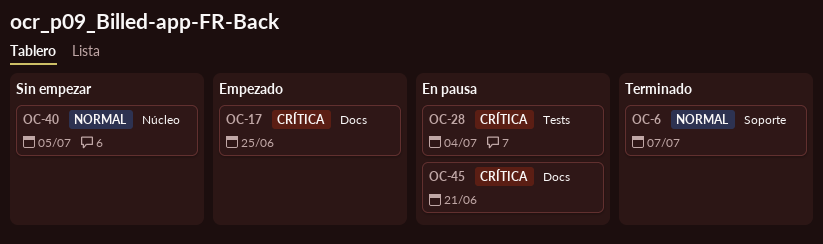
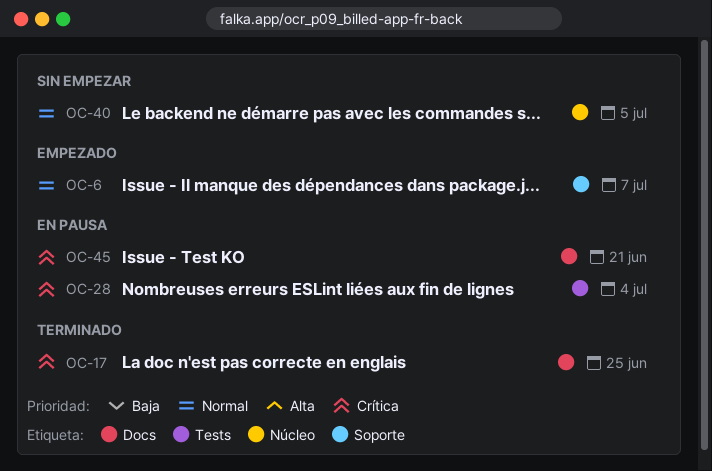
OC-6, status: Terminado -> Empezado
OC-17, status: Empezado -> Terminado

